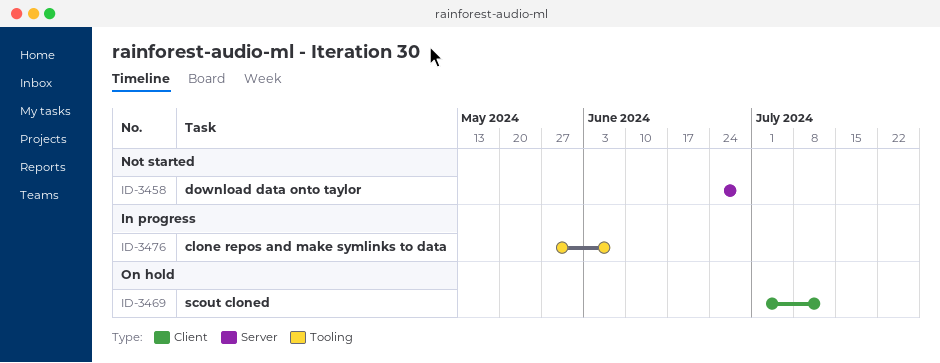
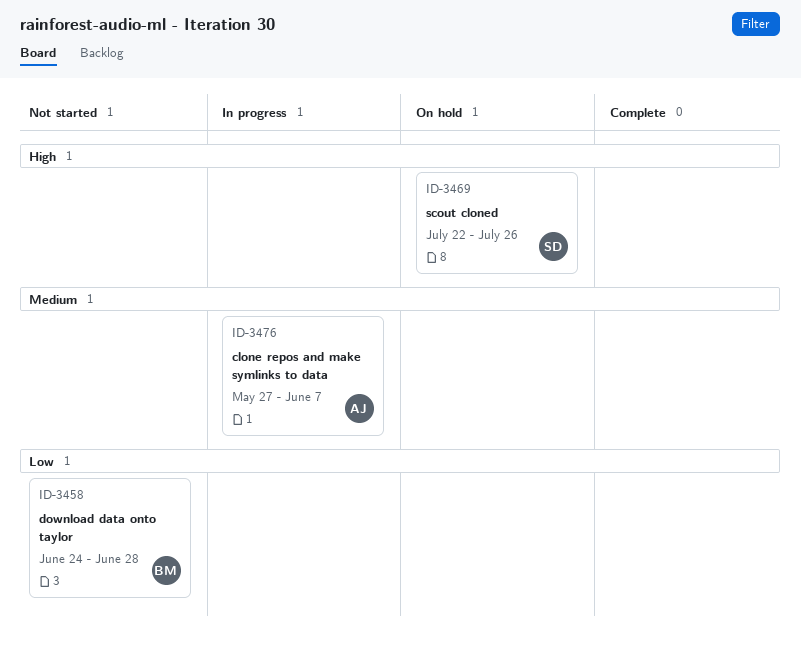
ID-3469, start: Jul 1 -> Jul 22
ID-3469, due: Jul 12 -> Jul 26

